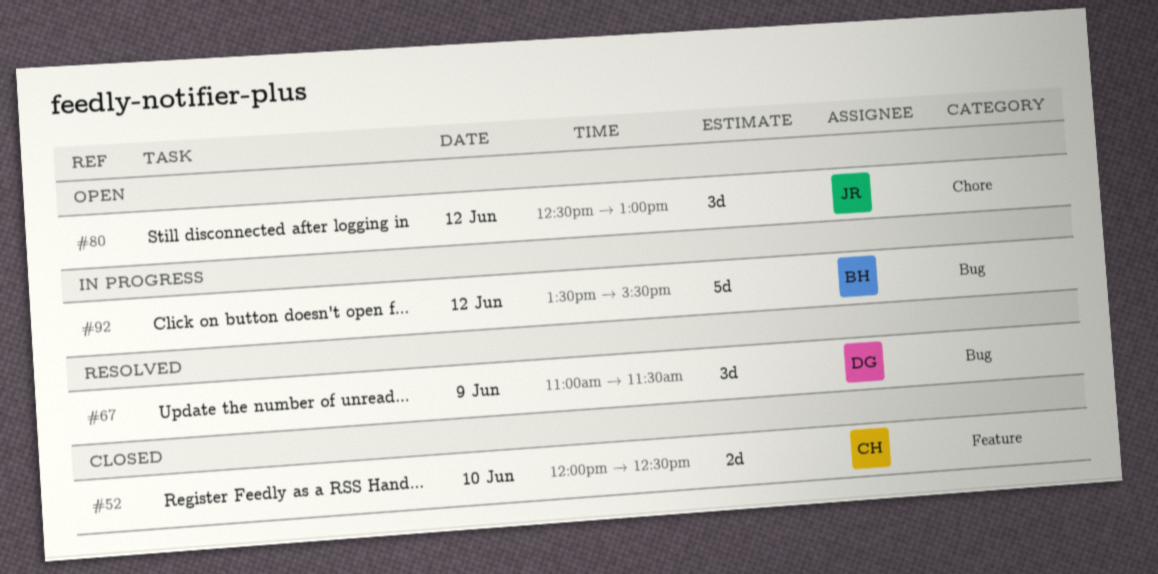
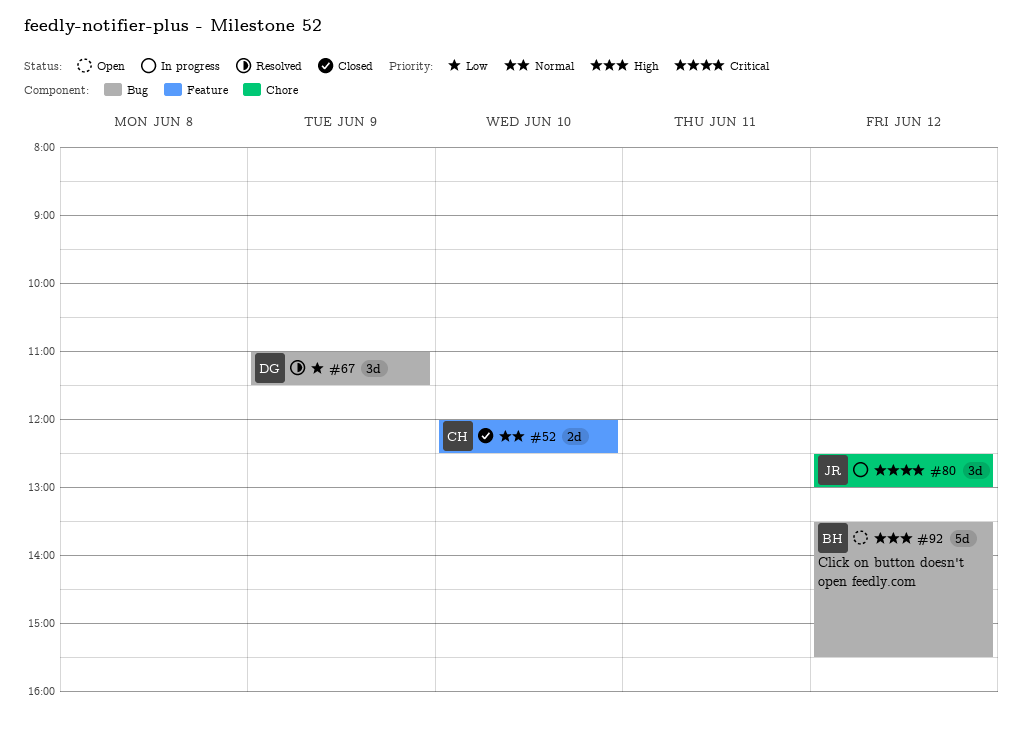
#80, status: Open -> In progress
#92, status: In progress -> Open

